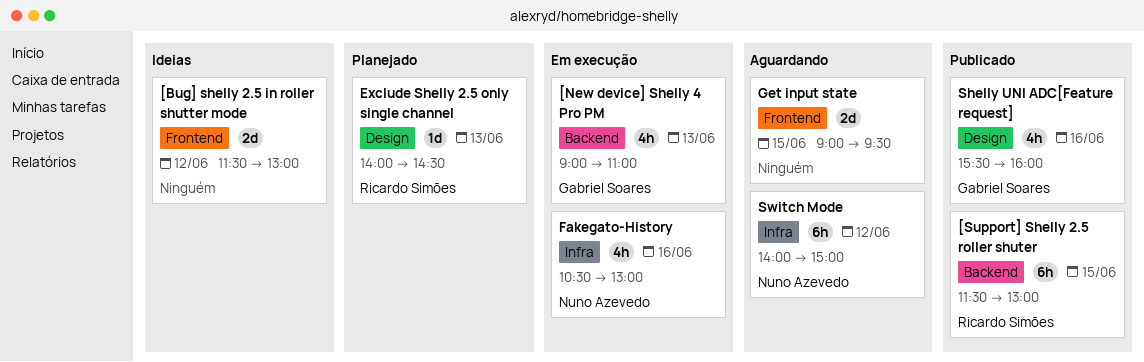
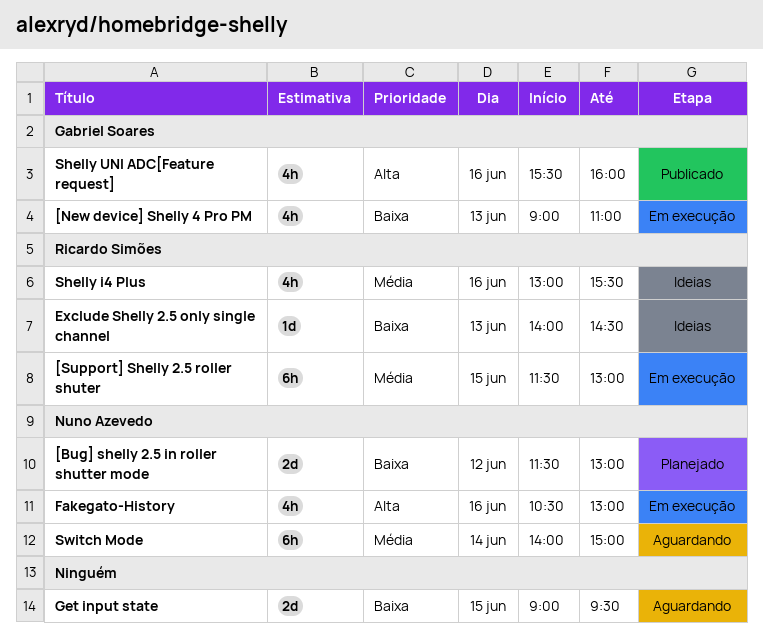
[Bug] shelly 2.5 in roller shutter mode, status: Ideias -> Planejado
[Bug] shelly 2.5 in roller shutter mode, owner: none -> Nuno Azevedo
[Support] Shelly 2.5 roller shuter, status: Publicado -> Em execução
Exclude Shelly 2.5 only single channel, status: Planejado -> Ideias
Shelly i4 Plus: none -> present
Switch Mode, day: Jun 12 -> Jun 14

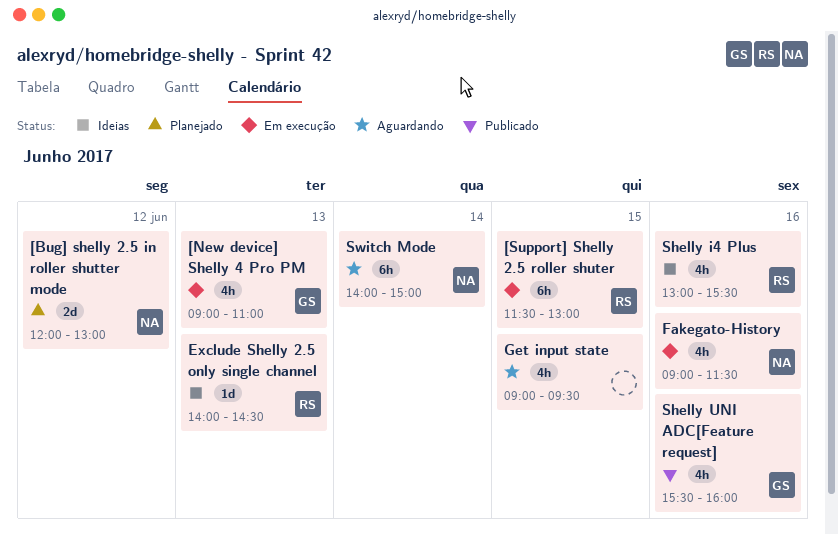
[Bug] shelly 2.5 in roller shutter mode, begins: 11:30 -> 12:00
Fakegato-History, begins: 10:30 -> 09:00
Fakegato-History, ends: 13:00 -> 11:30
Get input state, estimate: 2d -> 4h

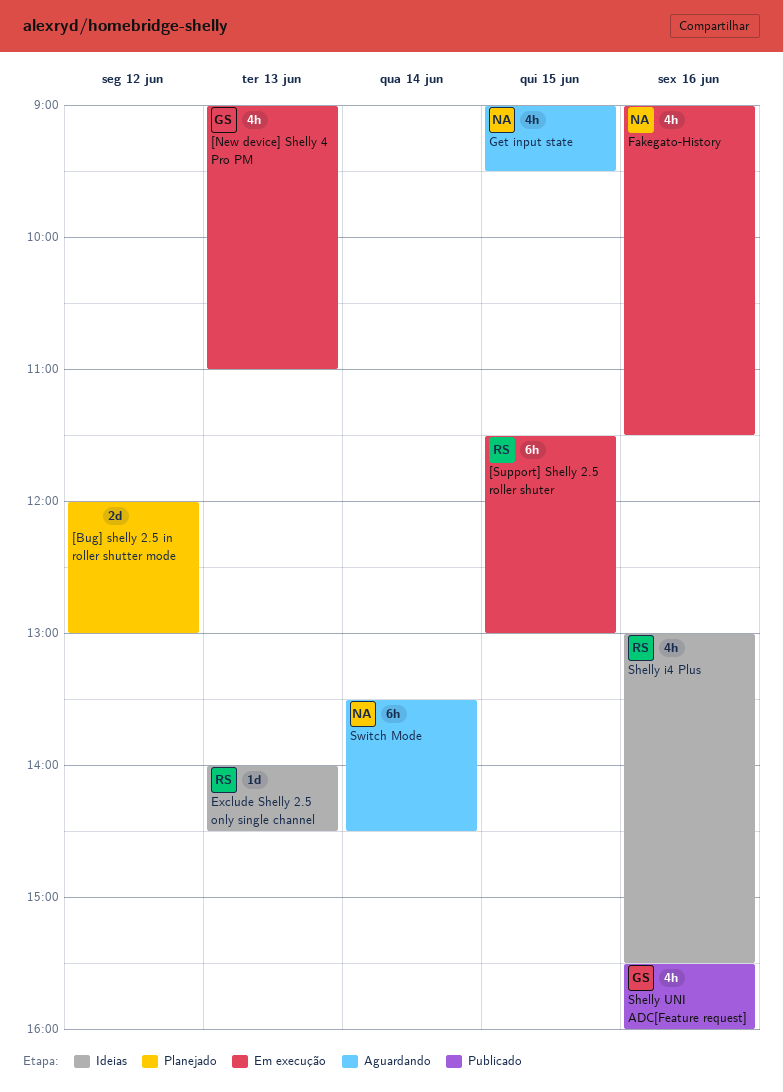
[Bug] shelly 2.5 in roller shutter mode, owner: NA -> none
Get input state, owner: none -> NA
Switch Mode, begins: 14:00 -> 13:30
Switch Mode, ends: 15:00 -> 14:30

